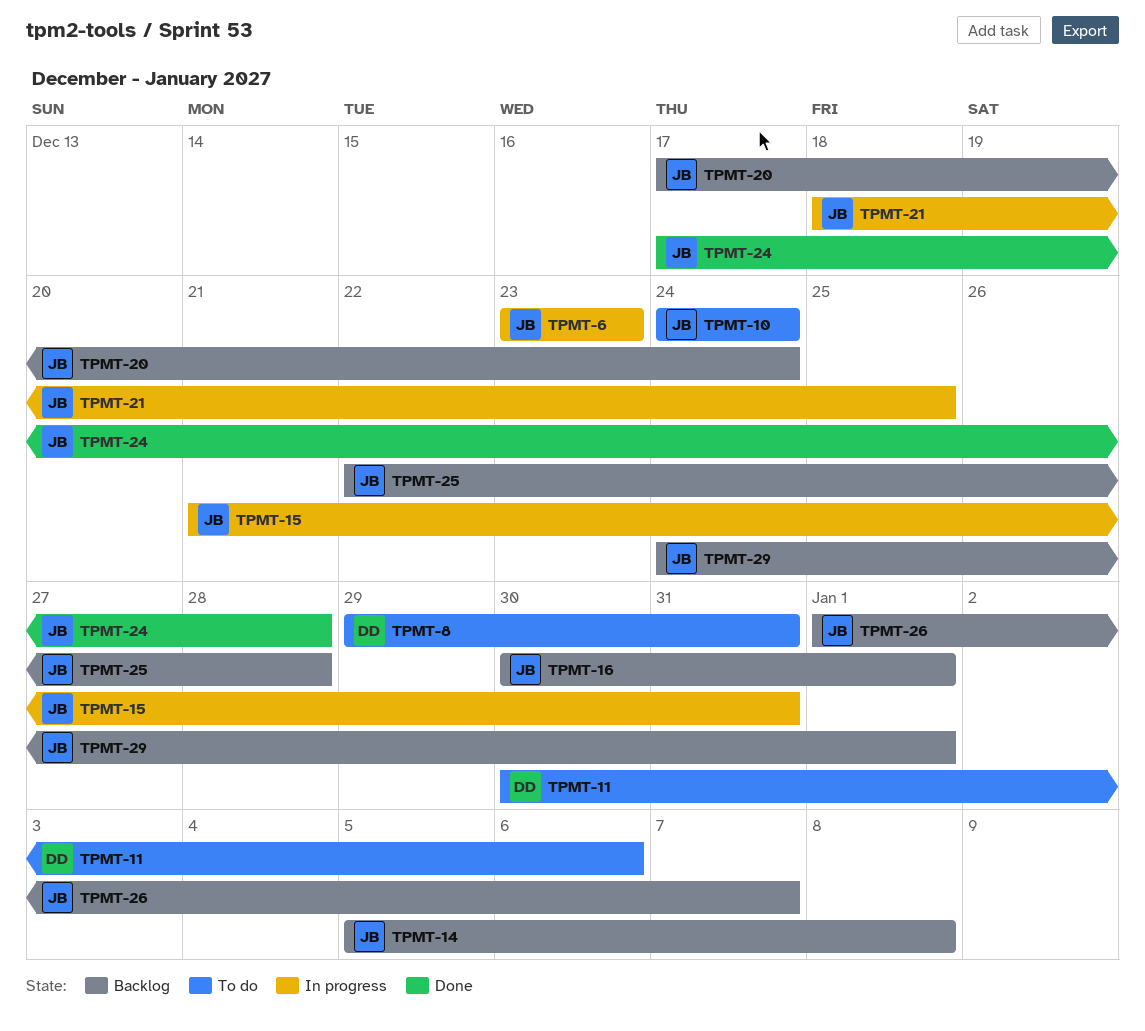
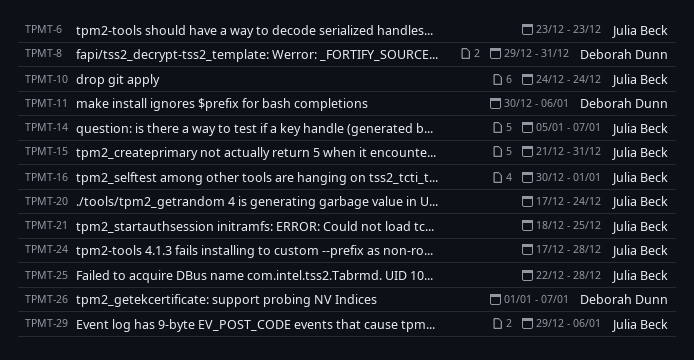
TPMT-14, due: Jan 8 -> Jan 7
TPMT-26, owner: Julia Beck -> Deborah Dunn
TPMT-29, start: Dec 24 -> Dec 29
TPMT-29, due: Jan 1 -> Jan 6

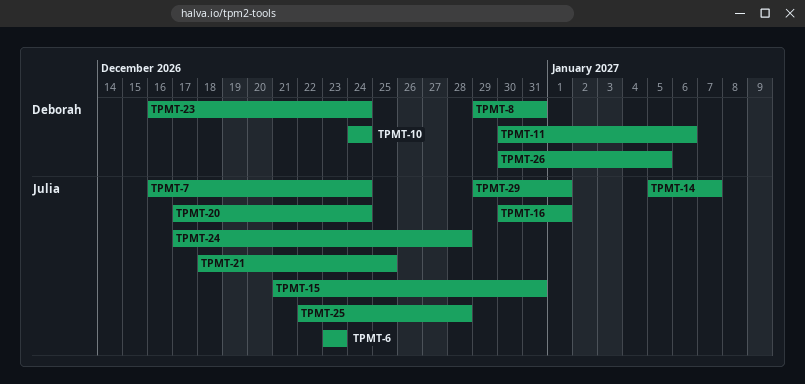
TPMT-7: none -> present
TPMT-10, owner: Julia Beck -> Deborah Dunn
TPMT-23: none -> present
TPMT-26, start: Jan 1 -> Dec 30
TPMT-26, due: Jan 7 -> Jan 5
TPMT-29, due: Jan 6 -> Jan 1

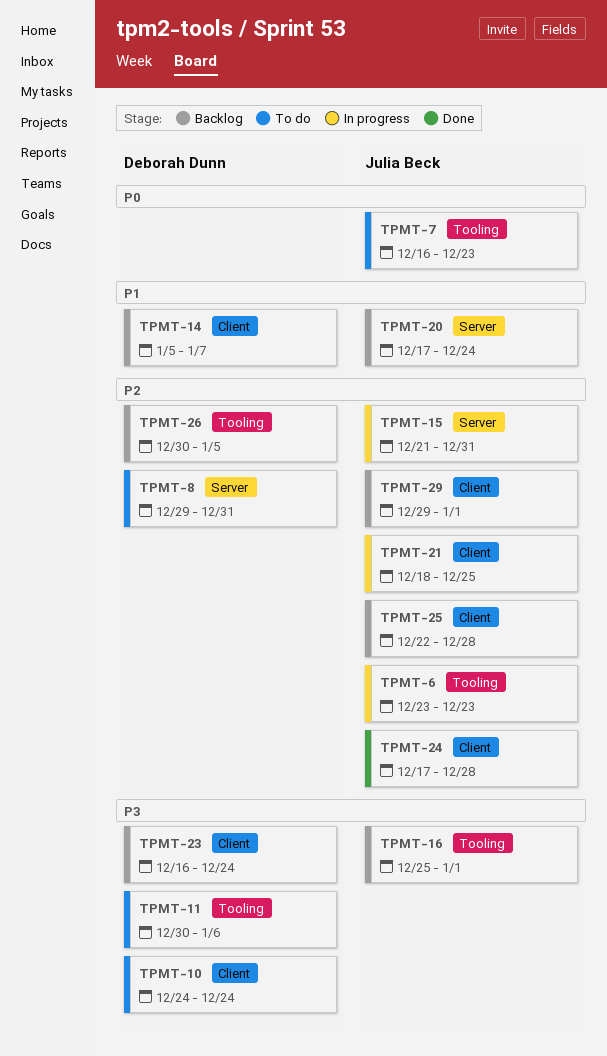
TPMT-7, due: Dec 24 -> Dec 23
TPMT-14, owner: Julia Beck -> Deborah Dunn
TPMT-16, start: Dec 30 -> Dec 25

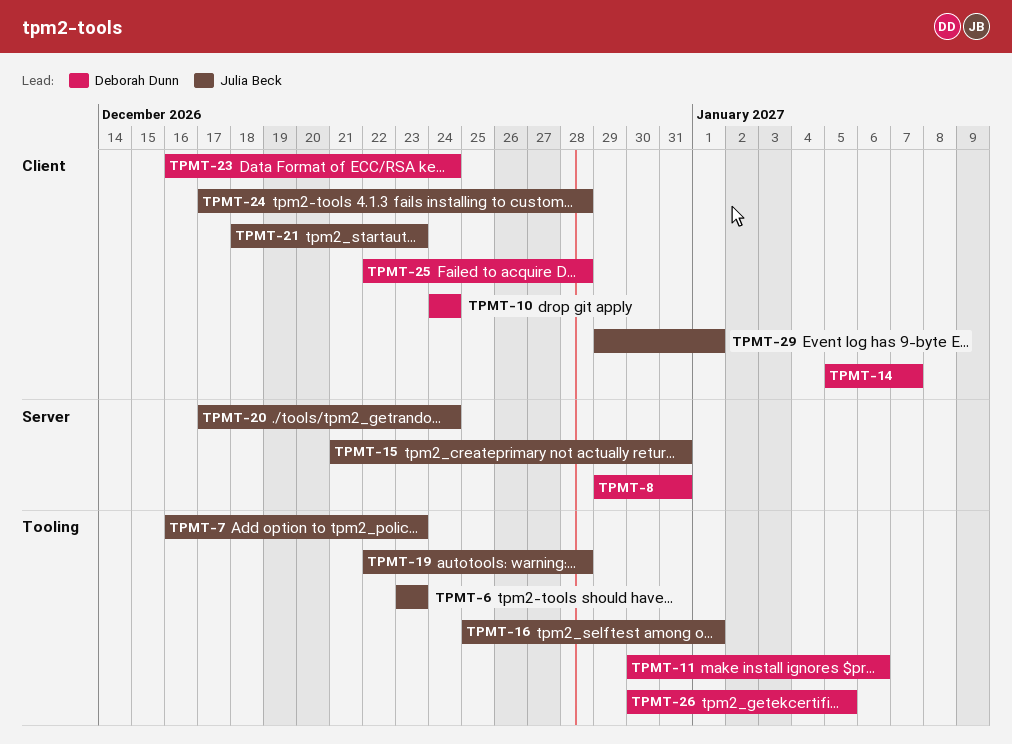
TPMT-19: none -> present
TPMT-21, due: Dec 25 -> Dec 23
TPMT-25, owner: Julia Beck -> Deborah Dunn

